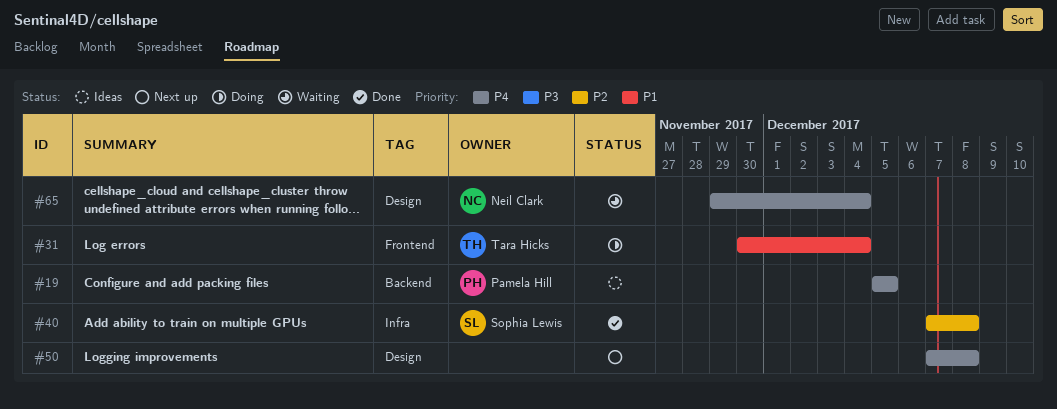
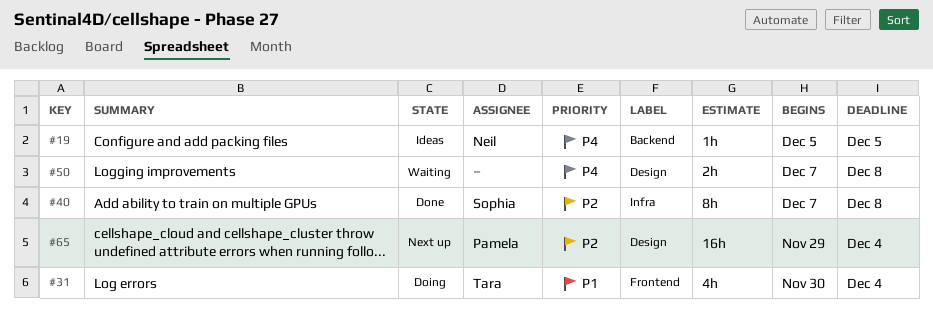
#19, owner: Pamela Hill -> Neil Clark
#50, status: Next up -> Waiting
#65, status: Waiting -> Next up
#65, owner: Neil Clark -> Pamela Hill
#65, priority: P4 -> P2

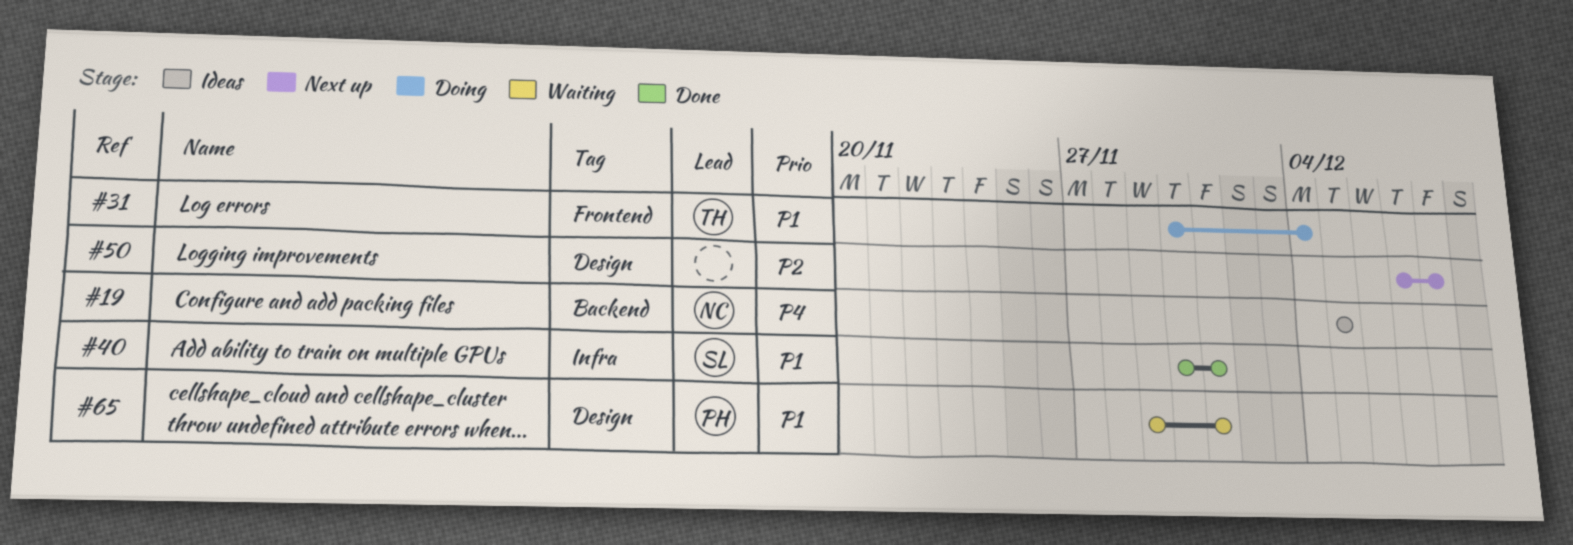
#40, priority: P2 -> P1
#40, start: Dec 7 -> Nov 30
#40, due: Dec 8 -> Dec 1
#50, status: Waiting -> Next up
#50, priority: P4 -> P2
#65, status: Next up -> Waiting
#65, priority: P2 -> P1
#65, due: Dec 4 -> Dec 1

